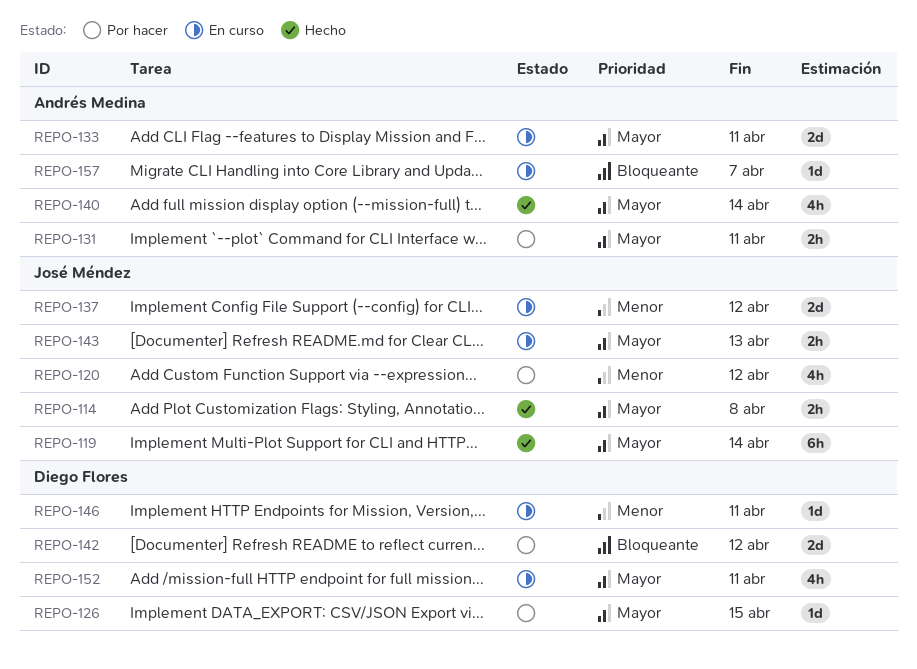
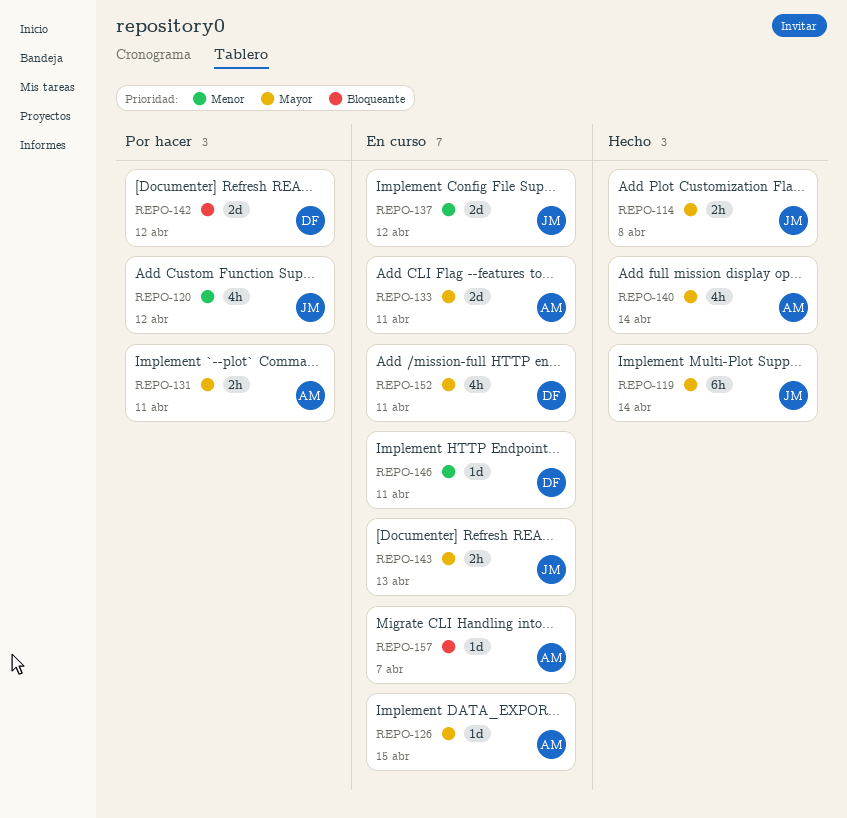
REPO-126, status: Por hacer -> En curso
REPO-126, owner: Diego Flores -> Andrés Medina

